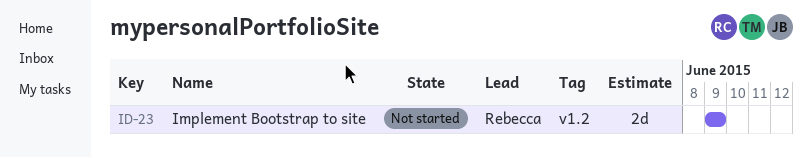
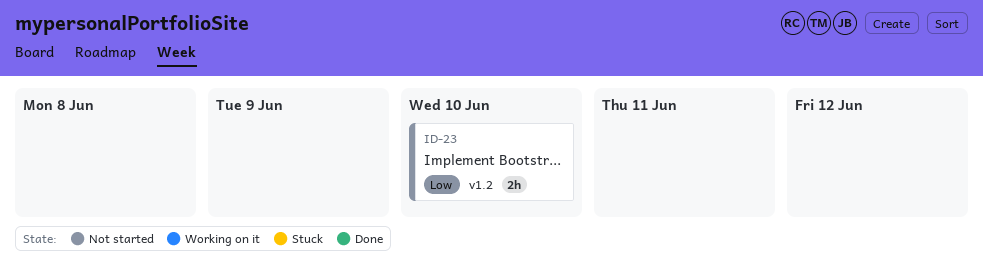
ID-23, estimate: 2d -> 2h
ID-23, due: Jun 9 -> Jun 10

